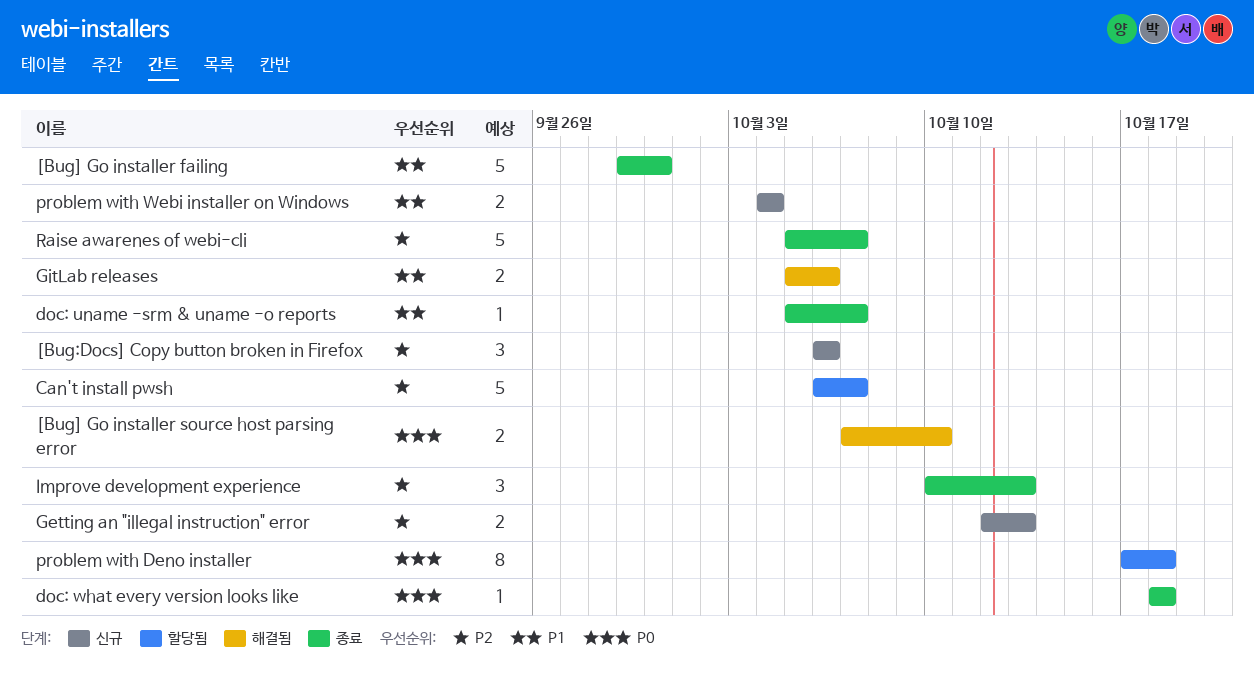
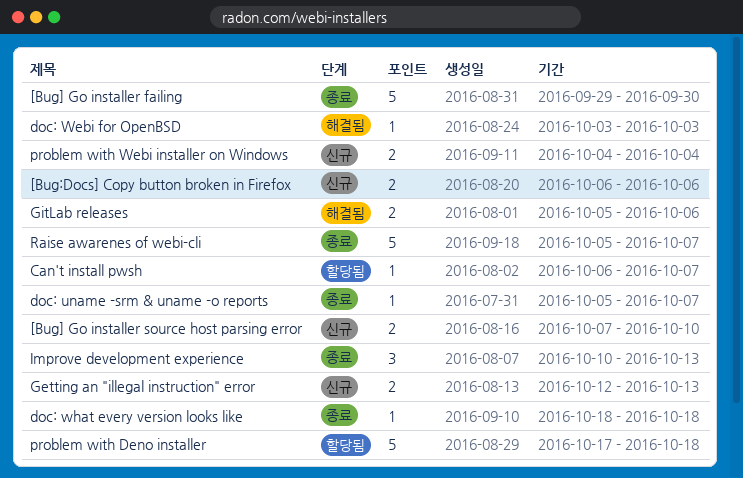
[Bug:Docs] Copy button broken in Firefox, estimate: 3 -> 2
[Bug] Go installer source host parsing error, status: 해결됨 -> 신규
Can't install pwsh, estimate: 5 -> 1
doc: Webi for OpenBSD: none -> present
problem with Deno installer, estimate: 8 -> 5

